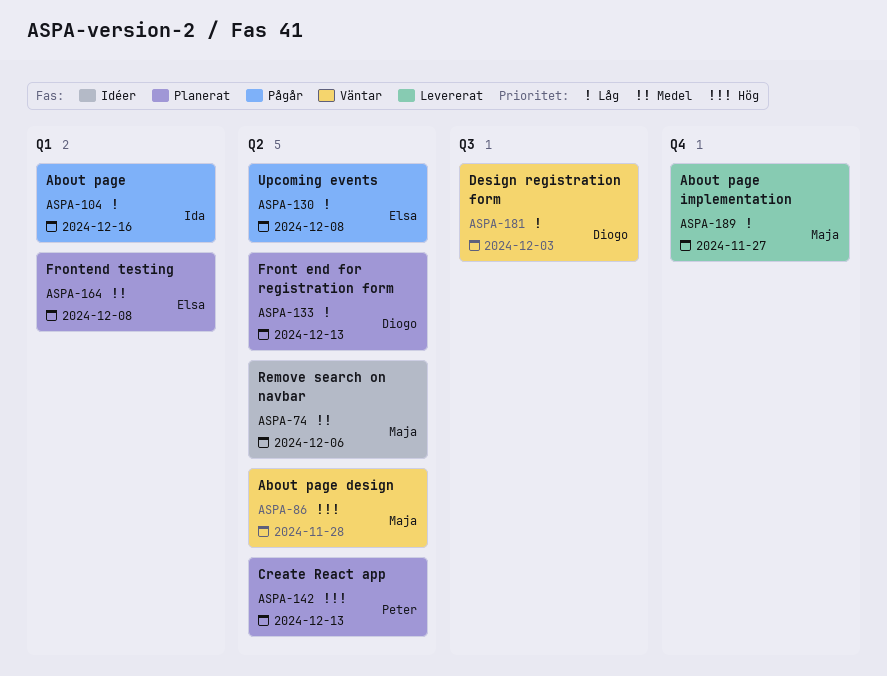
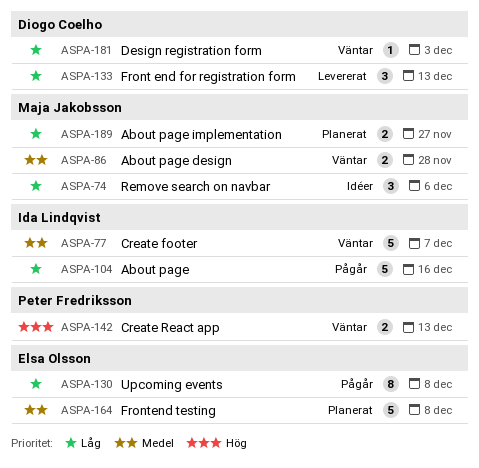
ASPA-74, priority: Medel -> Låg
ASPA-77: none -> present
ASPA-86, priority: Hög -> Medel
ASPA-133, status: Planerat -> Levererat
ASPA-142, status: Planerat -> Väntar
ASPA-189, status: Levererat -> Planerat

